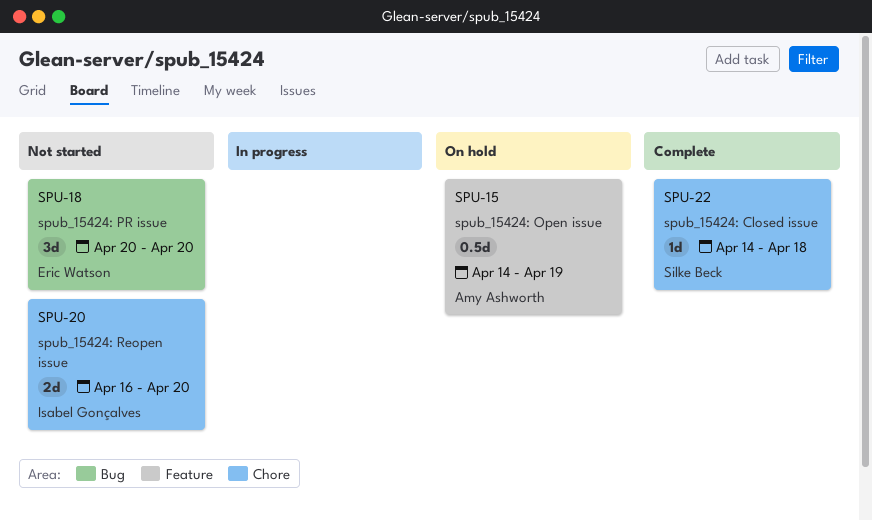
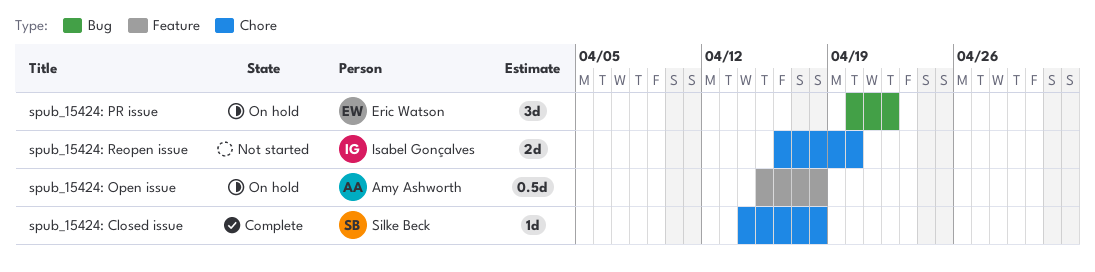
spub_15424: Open issue, start: Apr 14 -> Apr 15
spub_15424: Open issue, due: Apr 19 -> Apr 18
spub_15424: PR issue, status: Not started -> On hold
spub_15424: PR issue, due: Apr 20 -> Apr 22

